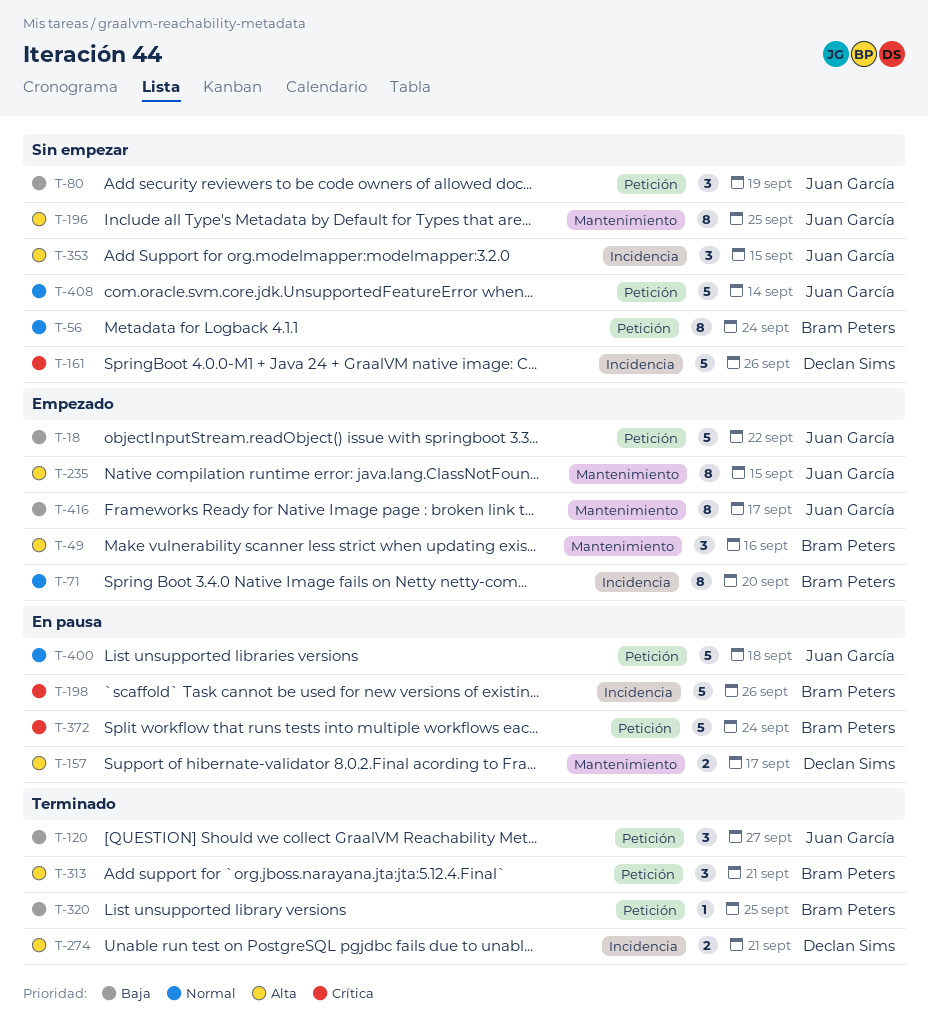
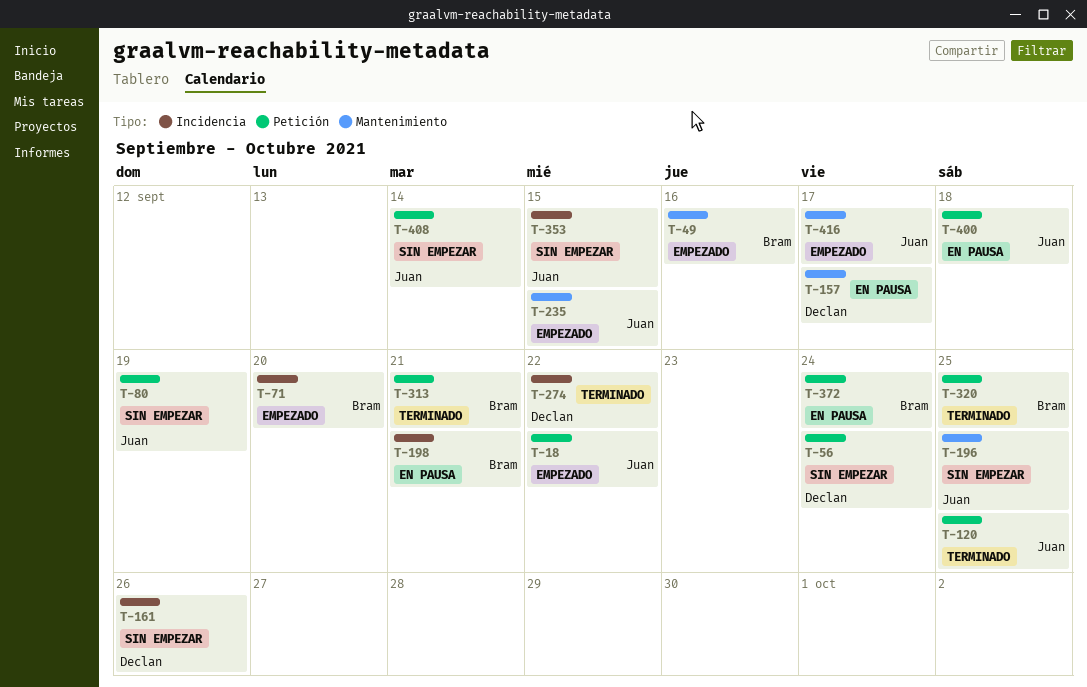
T-56, owner: Bram Peters -> Declan Sims
T-120, due: Sep 27 -> Sep 25
T-198, due: Sep 26 -> Sep 21
T-274, due: Sep 21 -> Sep 22

